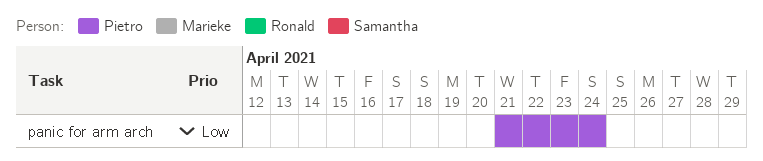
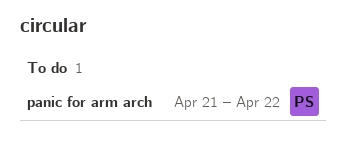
panic for arm arch, due: Apr 24 -> Apr 22

